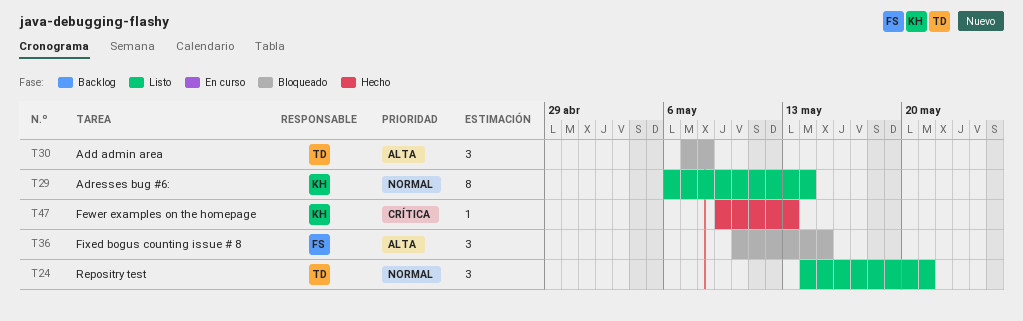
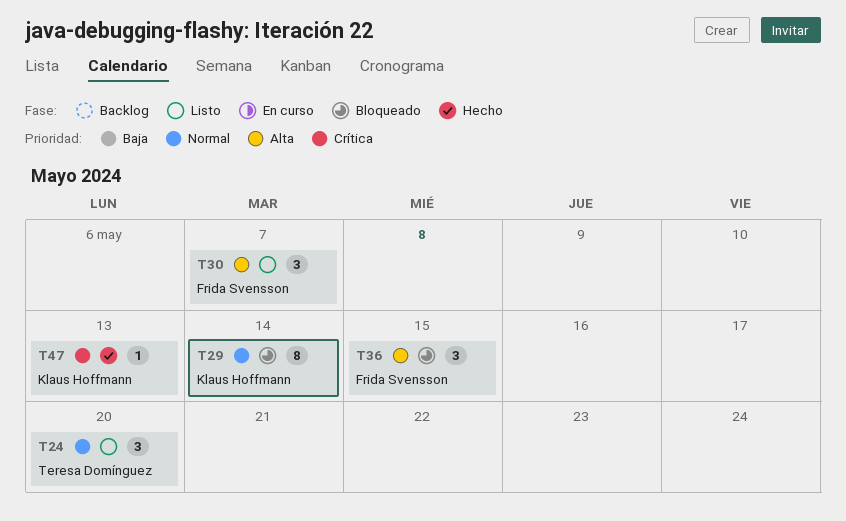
T24, due: May 21 -> May 20
T29, status: Listo -> Bloqueado
T30, status: Bloqueado -> Listo
T30, owner: Teresa Domínguez -> Frida Svensson
T30, due: May 8 -> May 7

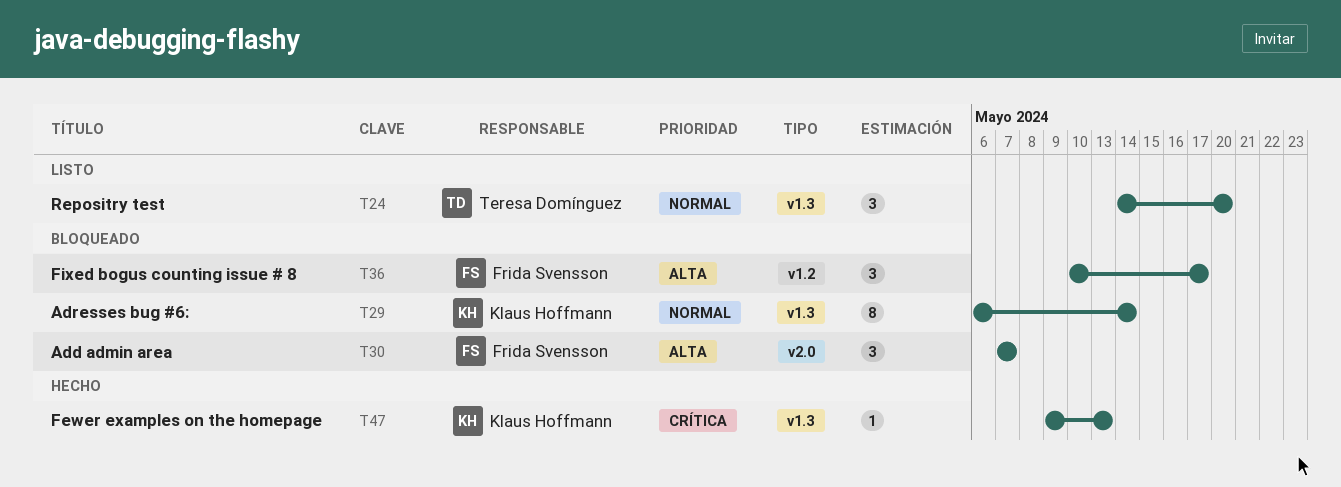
T30, status: Listo -> Bloqueado
T36, due: May 15 -> May 17

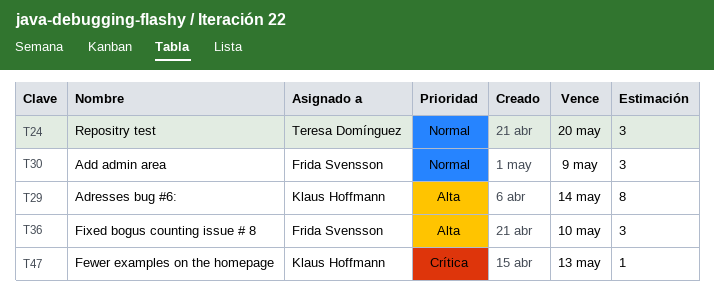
T29, priority: Normal -> Alta
T30, priority: Alta -> Normal
T30, due: May 7 -> May 9
T36, due: May 17 -> May 10

